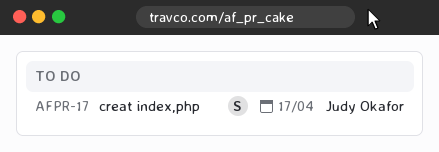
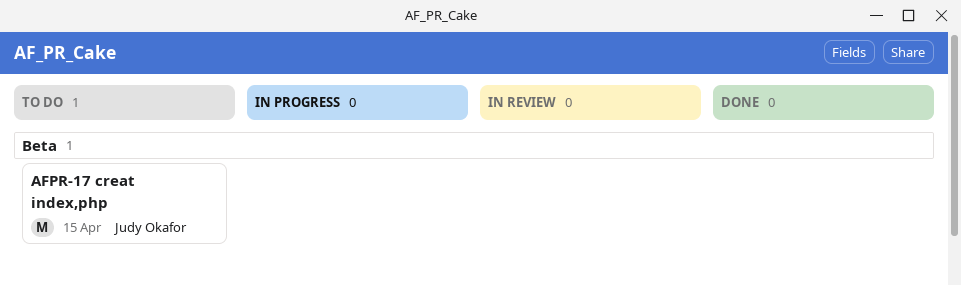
AFPR-17, estimate: S -> M
AFPR-17, due: Apr 17 -> Apr 15

